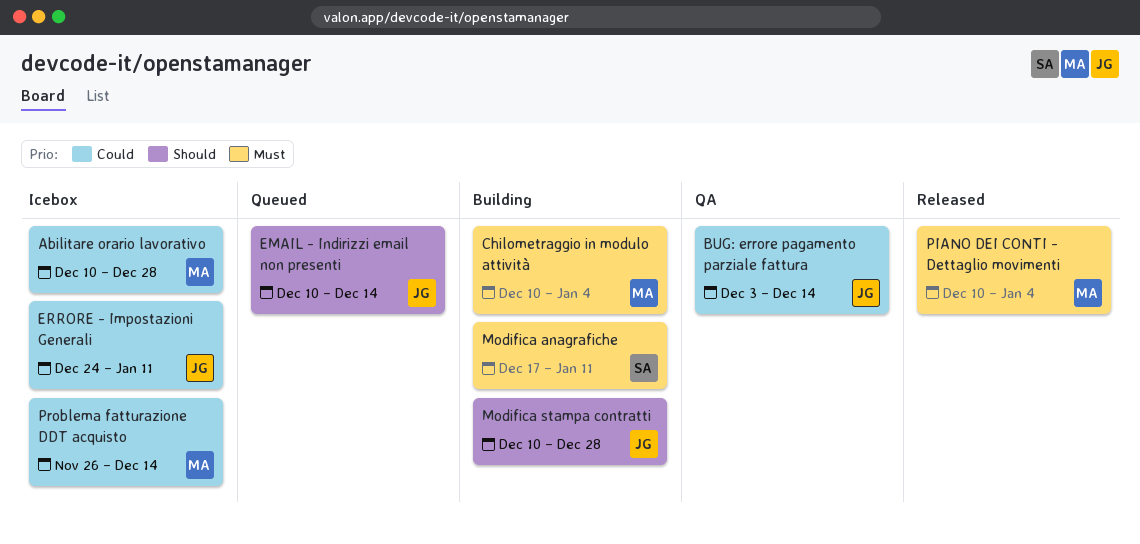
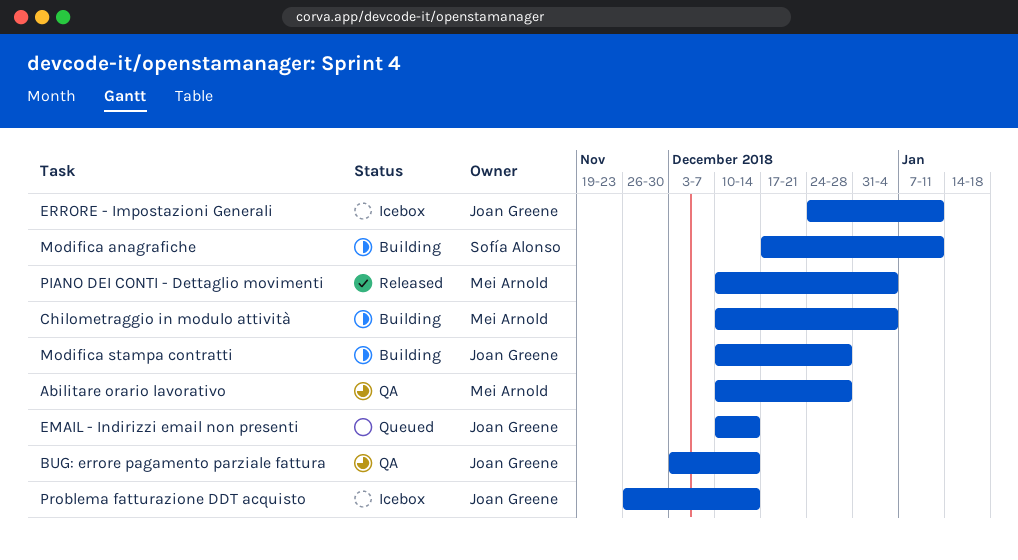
Abilitare orario lavorativo, status: Icebox -> QA
Problema fatturazione DDT acquisto, owner: Mei Arnold -> Joan Greene

